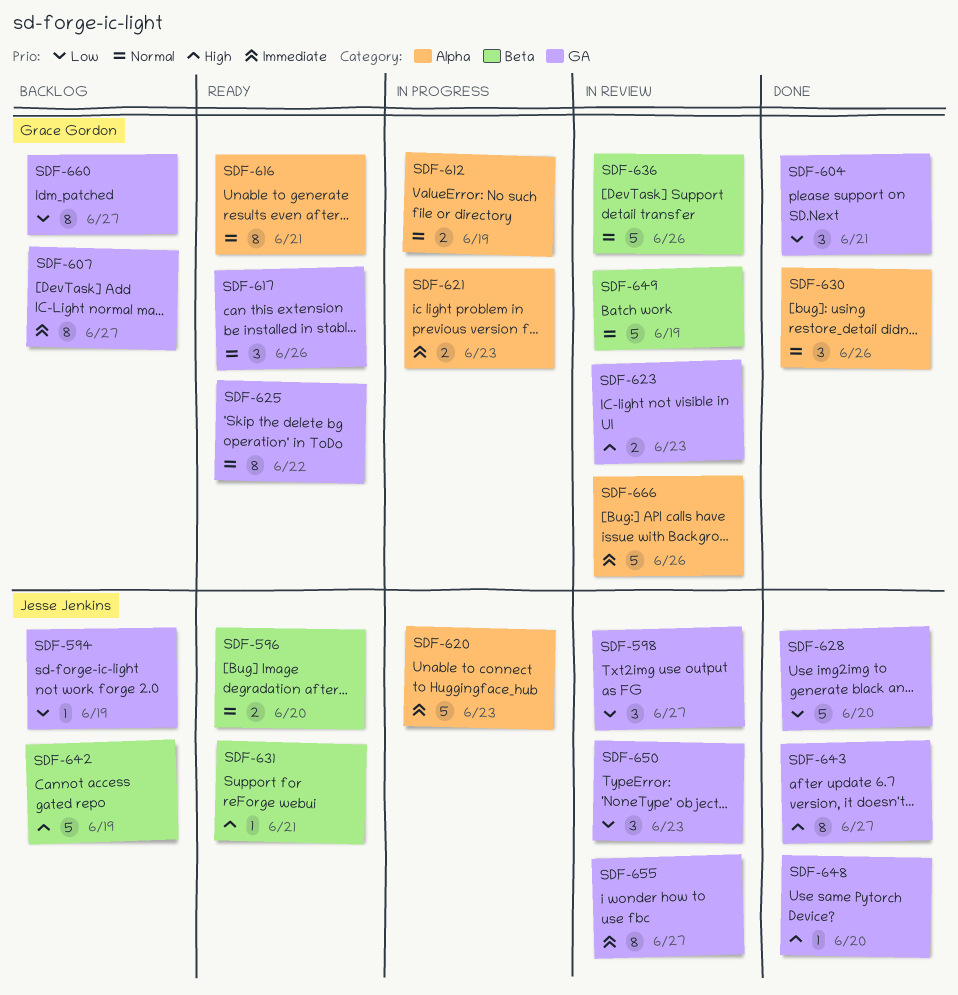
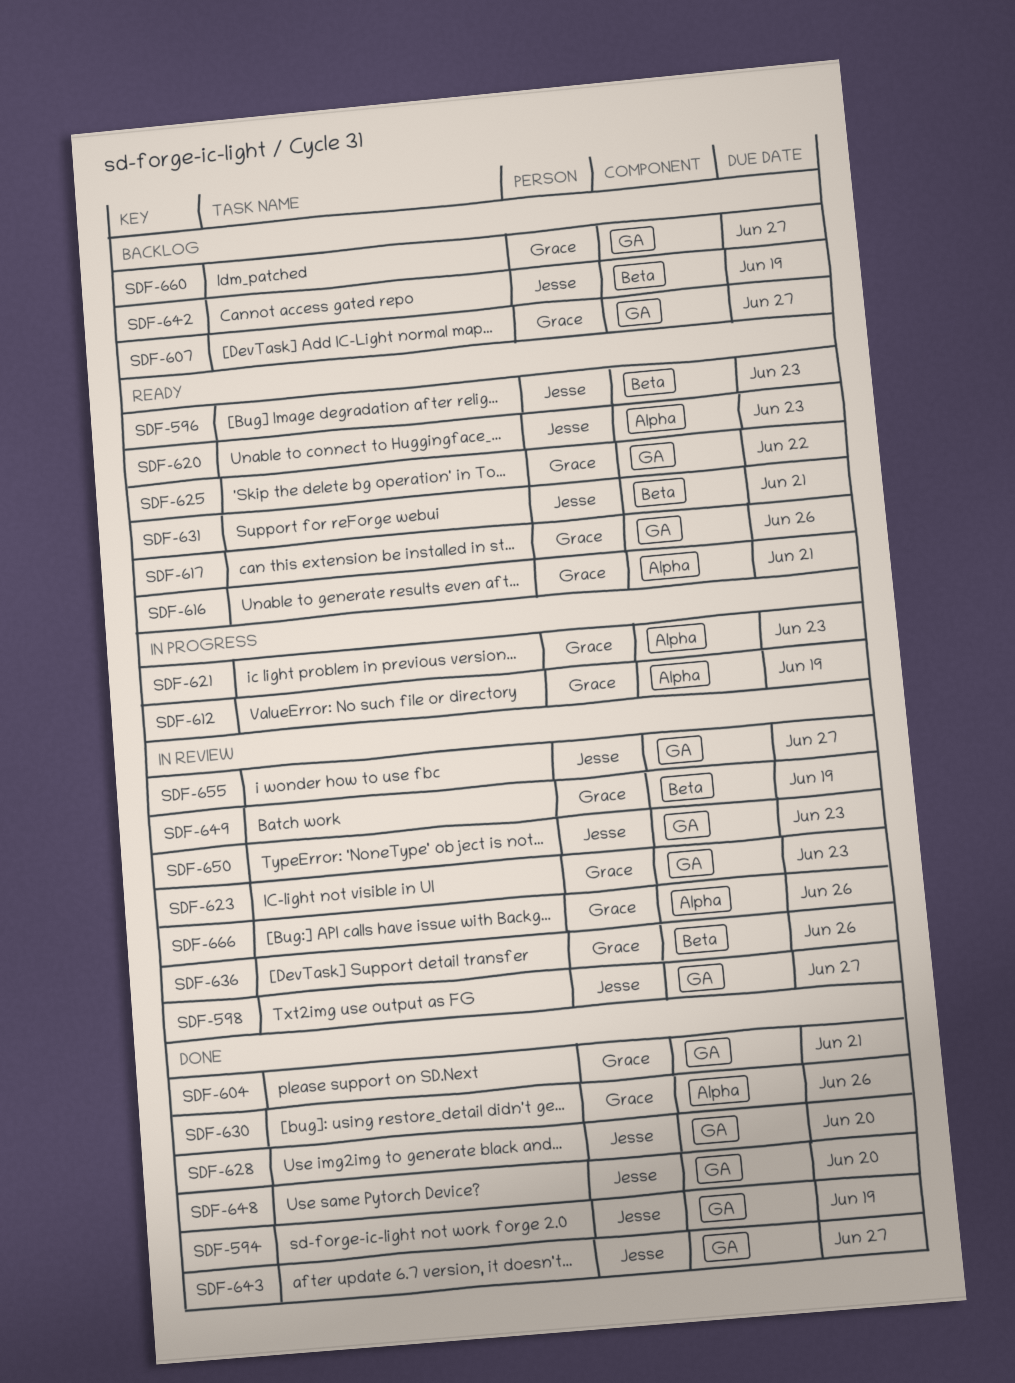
SDF-594, status: Backlog -> Done
SDF-596, due: Jun 20 -> Jun 23
SDF-620, status: In progress -> Ready

